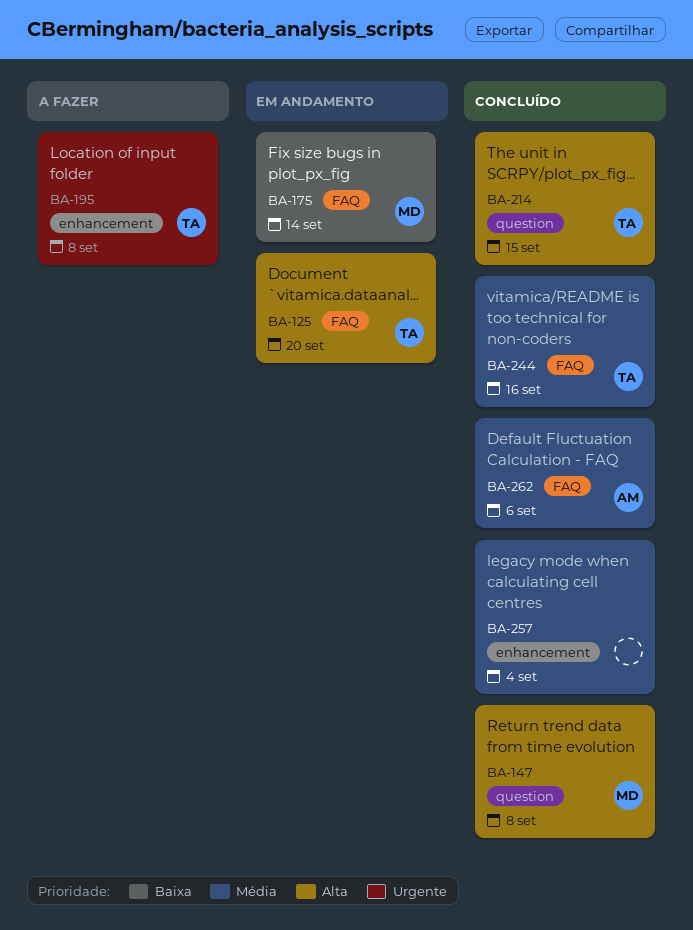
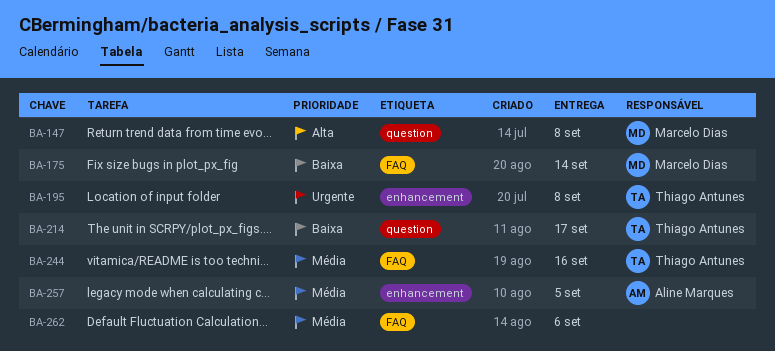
BA-125: present -> none
BA-214, priority: Alta -> Baixa
BA-214, due: Sep 15 -> Sep 17
BA-257, owner: none -> Aline Marques
BA-257, due: Sep 4 -> Sep 5
BA-262, owner: Aline Marques -> none

